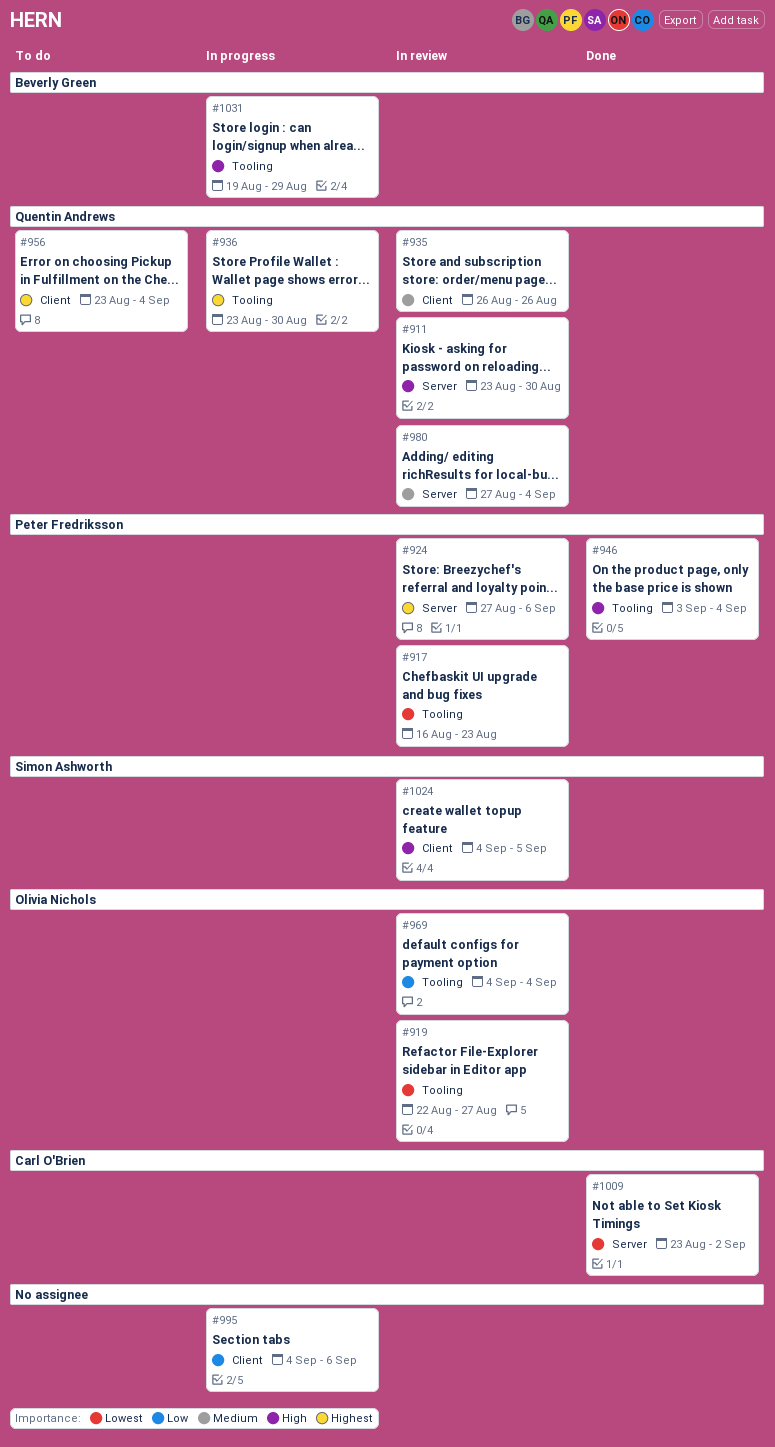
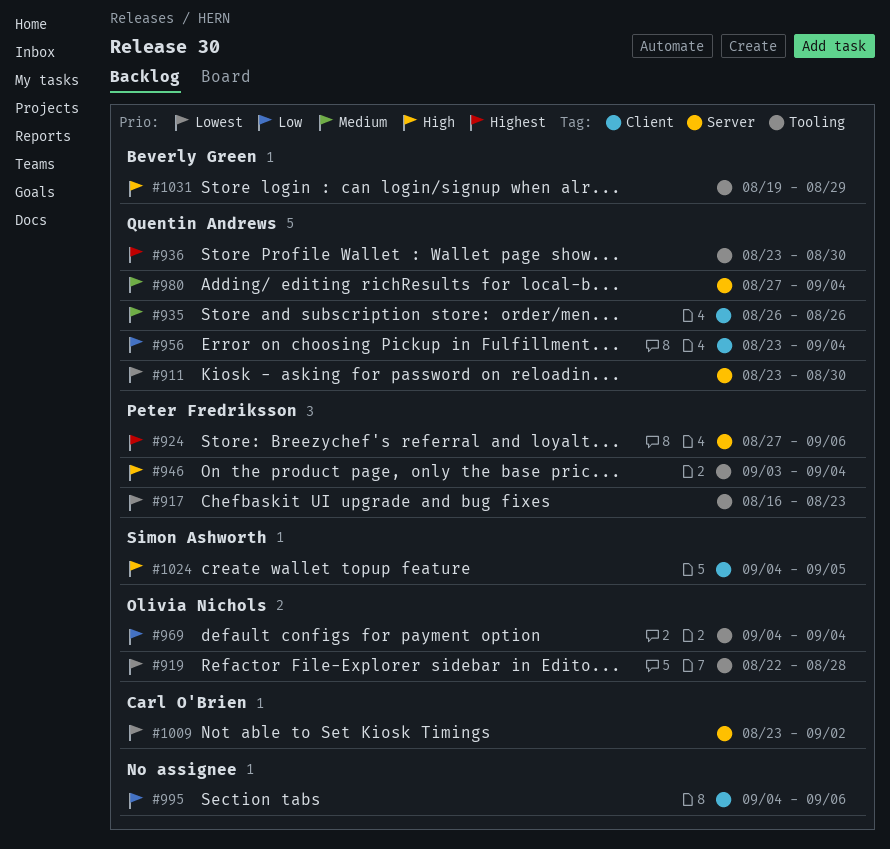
#911, priority: High -> Lowest
#919, due: Aug 27 -> Aug 28
#956, priority: Highest -> Low

